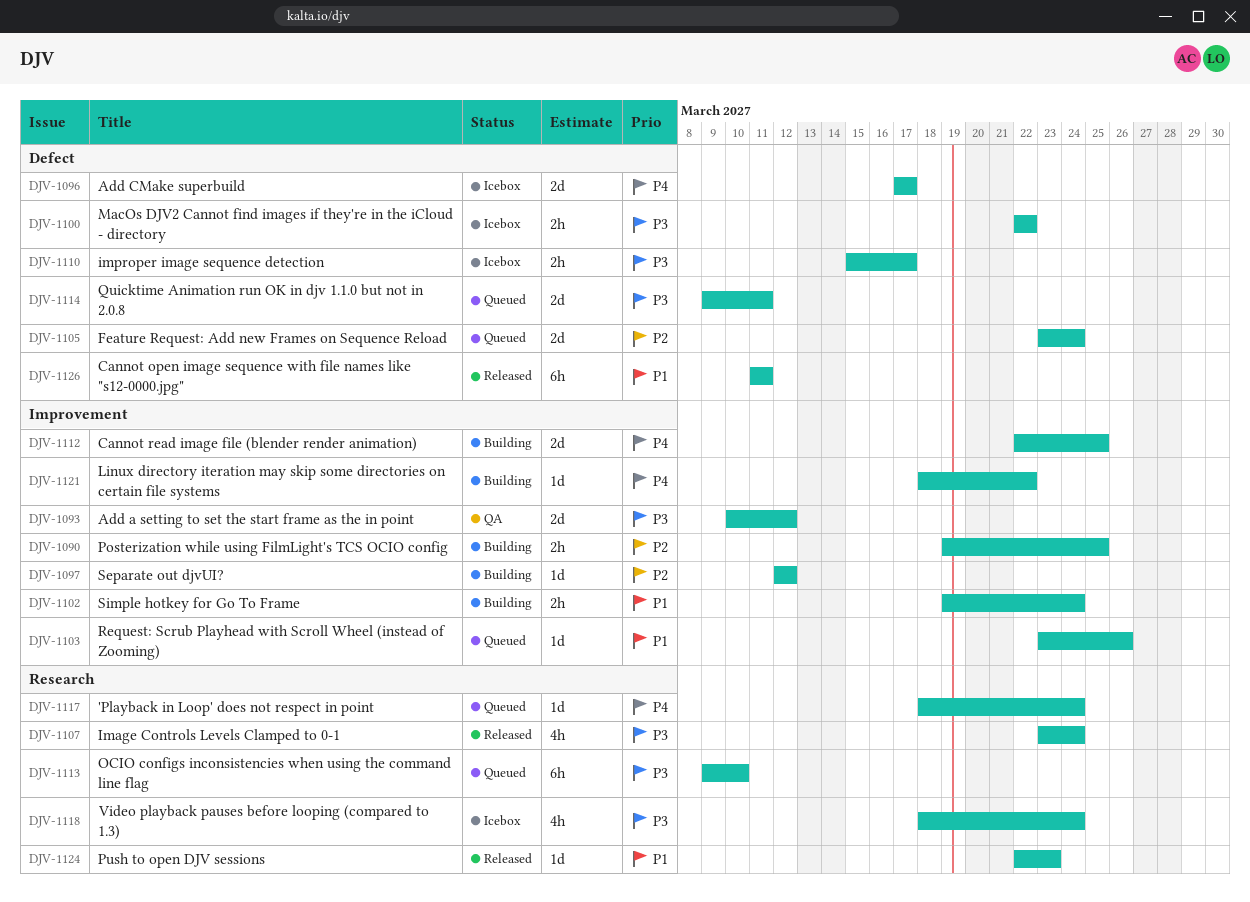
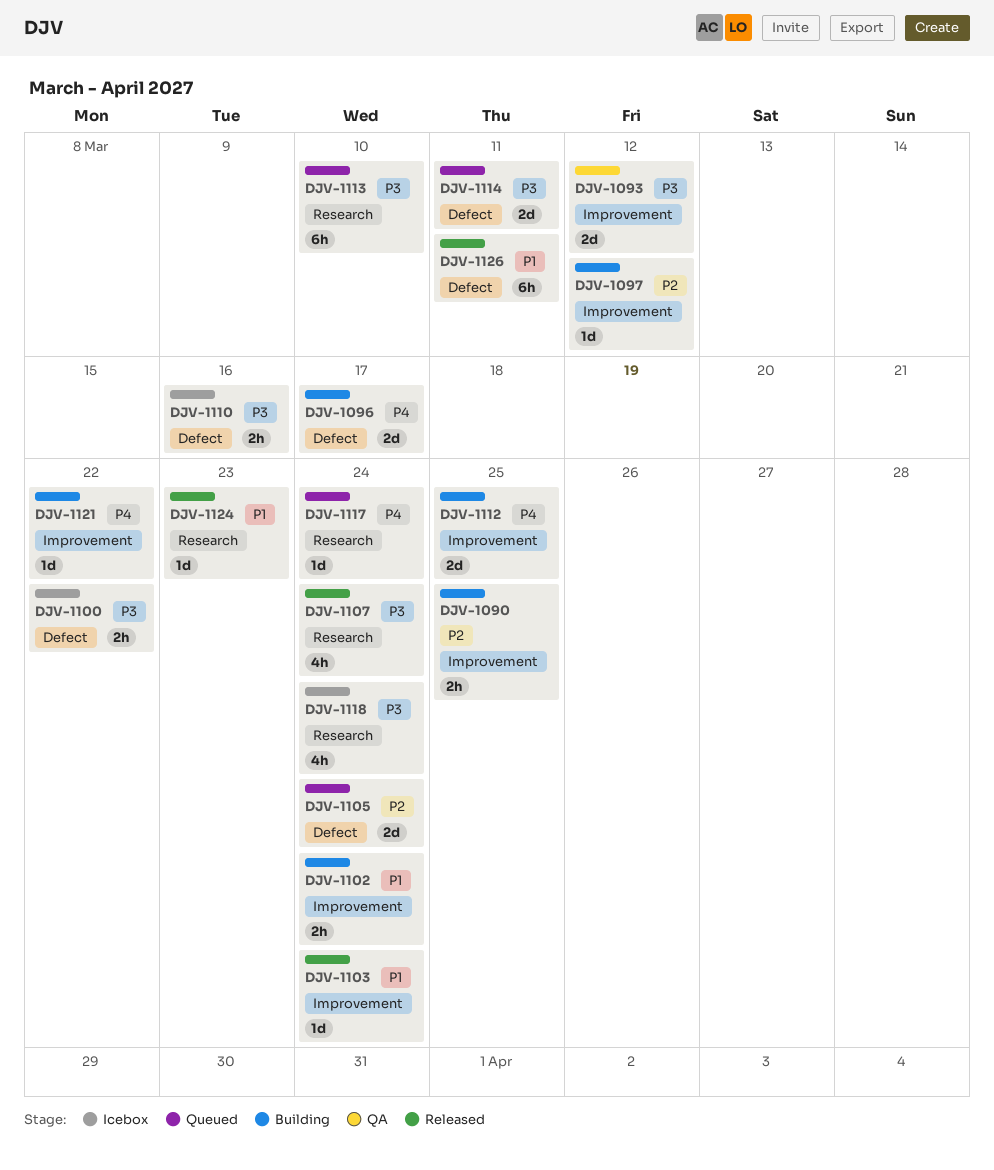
DJV-1096, status: Icebox -> Building
DJV-1103, status: Queued -> Released
DJV-1103, due: Mar 26 -> Mar 24
DJV-1110, due: Mar 17 -> Mar 16

